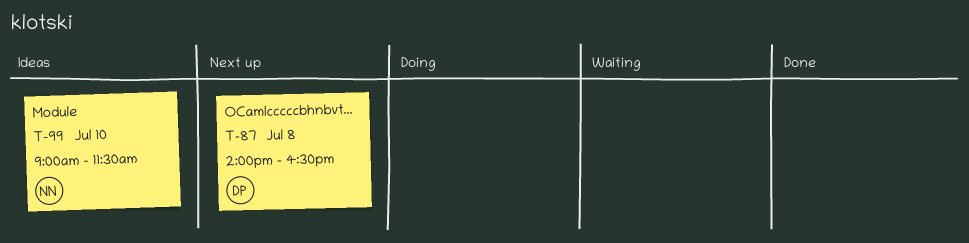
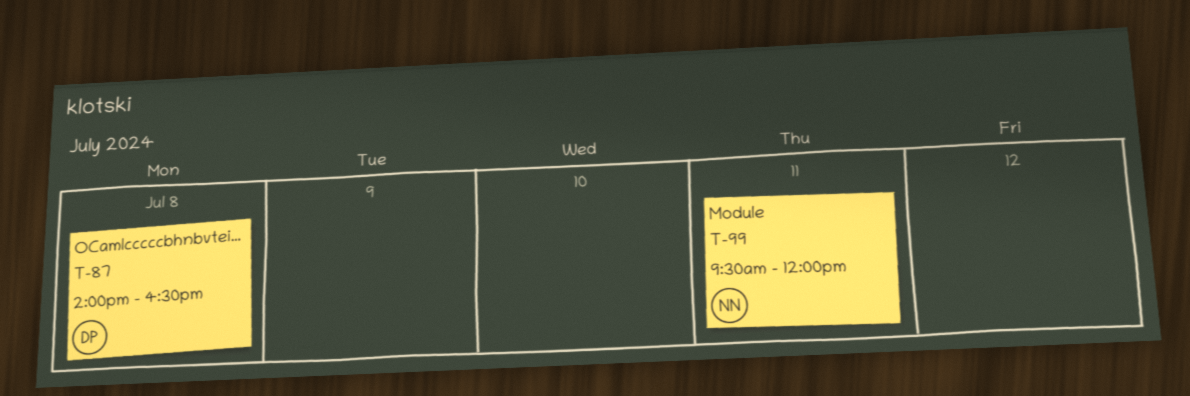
T-99, day: Jul 10 -> Jul 11
T-99, begins: 09:00 -> 09:30
T-99, ends: 11:30 -> 12:00

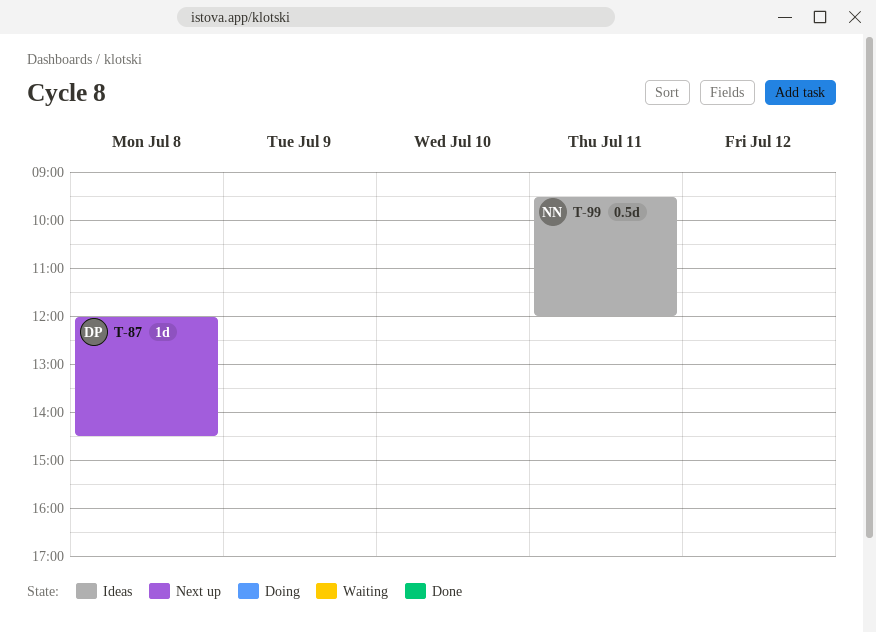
T-87, begins: 14:00 -> 12:00
T-87, ends: 16:30 -> 14:30

